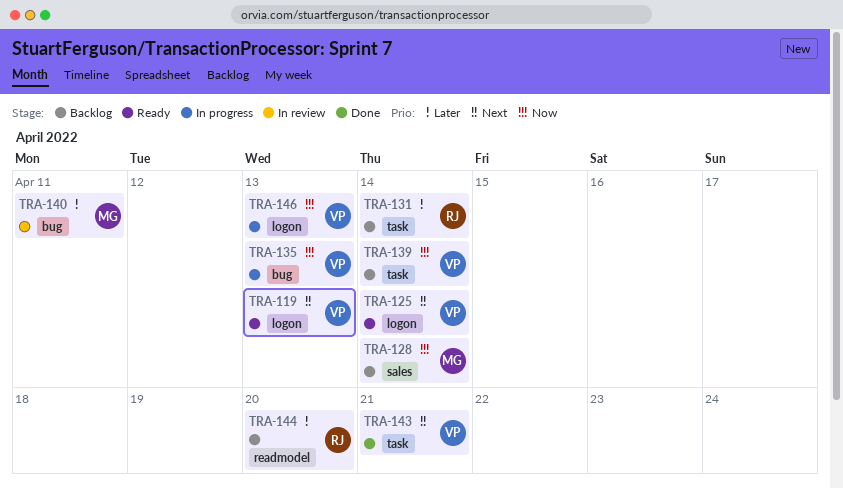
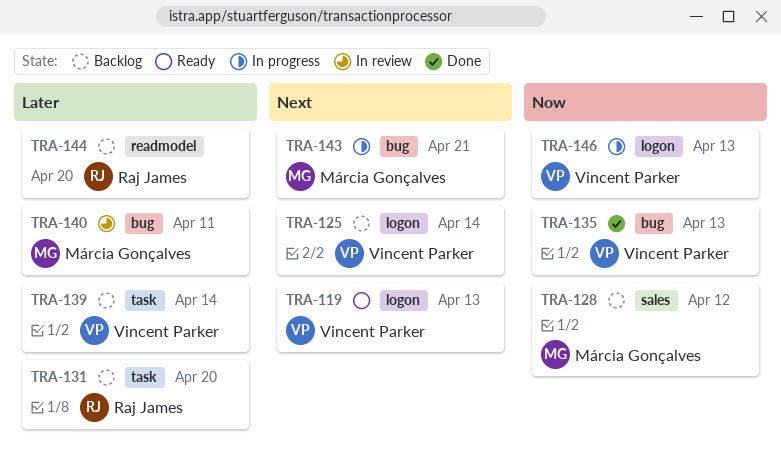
TRA-125, status: Ready -> Backlog
TRA-128, due: Apr 14 -> Apr 12
TRA-131, due: Apr 14 -> Apr 20
TRA-135, status: In progress -> Done
TRA-139, priority: Now -> Later
TRA-143, status: Done -> In progress
TRA-143, owner: Vincent Parker -> Márcia Gonçalves
TRA-143, label: task -> bug

